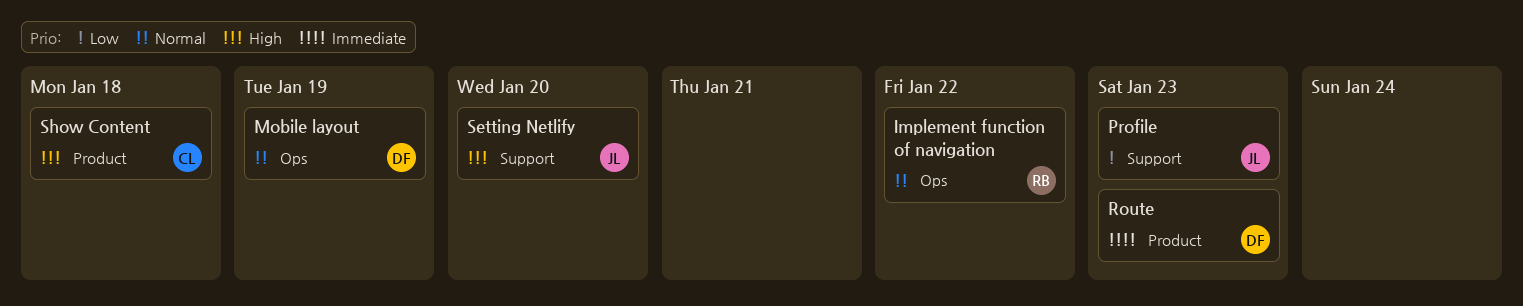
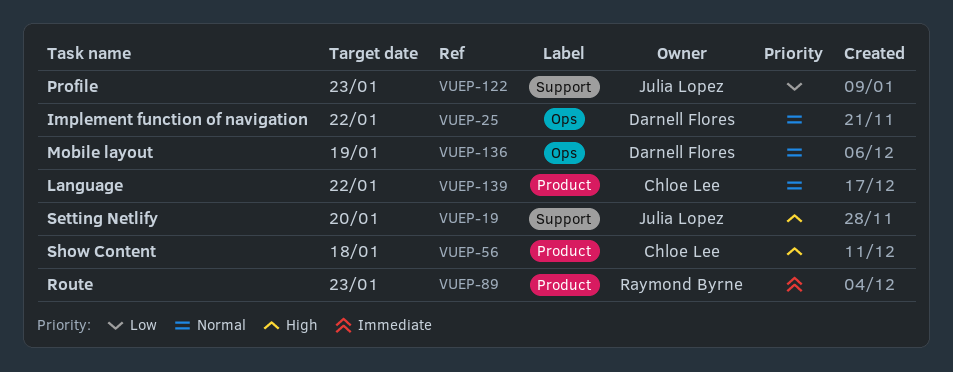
Implement function of navigation, owner: Raymond Byrne -> Darnell Flores
Language: none -> present
Route, owner: Darnell Flores -> Raymond Byrne

